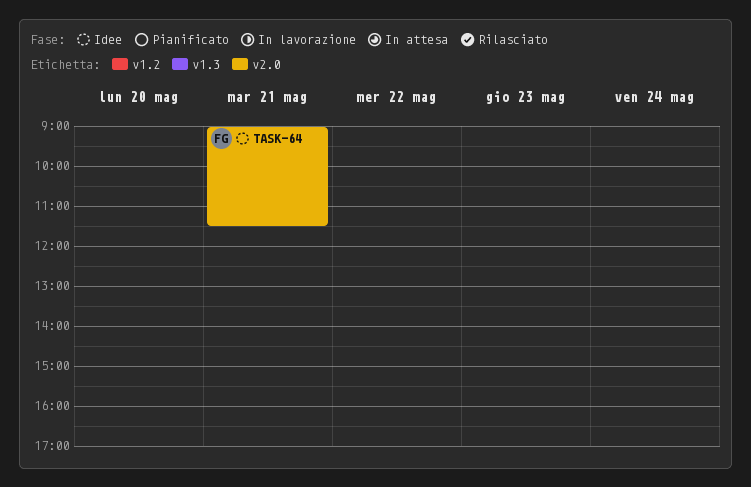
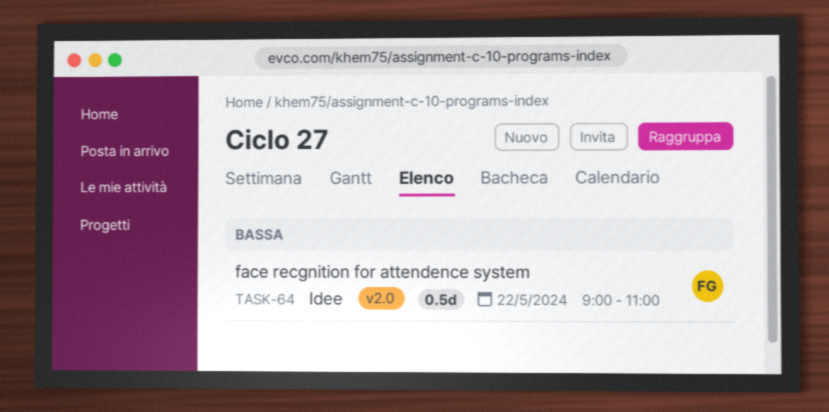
TASK-64, day: May 21 -> May 22
TASK-64, ends: 11:30 -> 11:00

